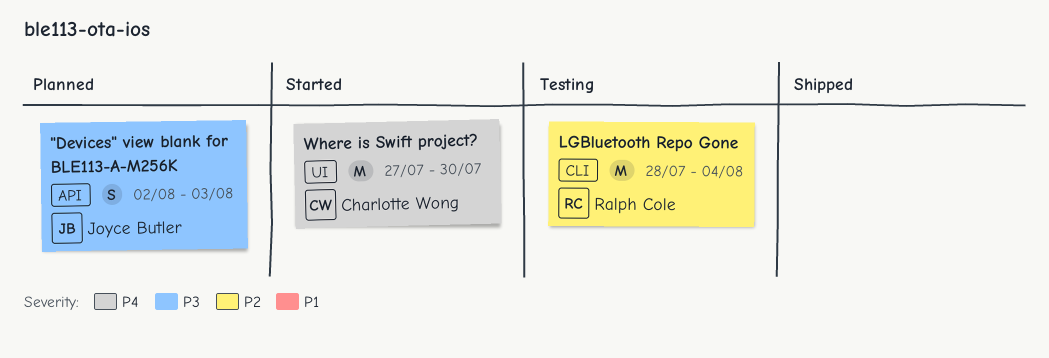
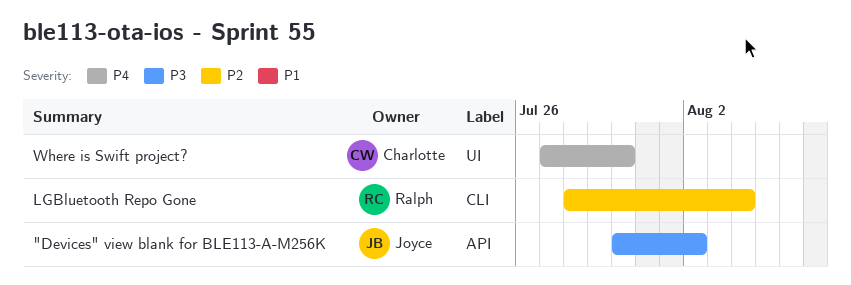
"Devices" view blank for BLE113-A-M256K, start: Aug 2 -> Jul 30
"Devices" view blank for BLE113-A-M256K, due: Aug 3 -> Aug 2

